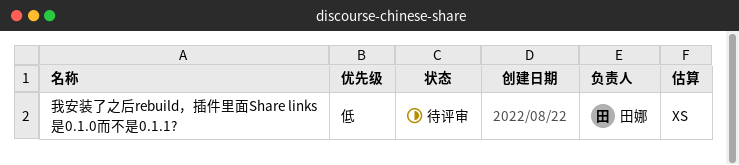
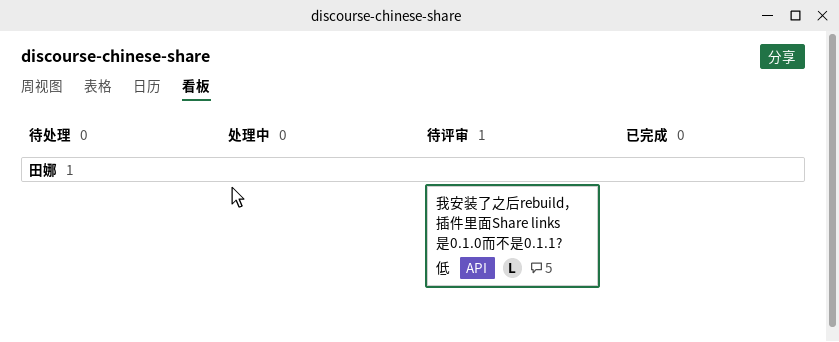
我安装了之后rebuild，插件里面Share links是0.1.0而不是0.1.1?, estimate: XS -> L

